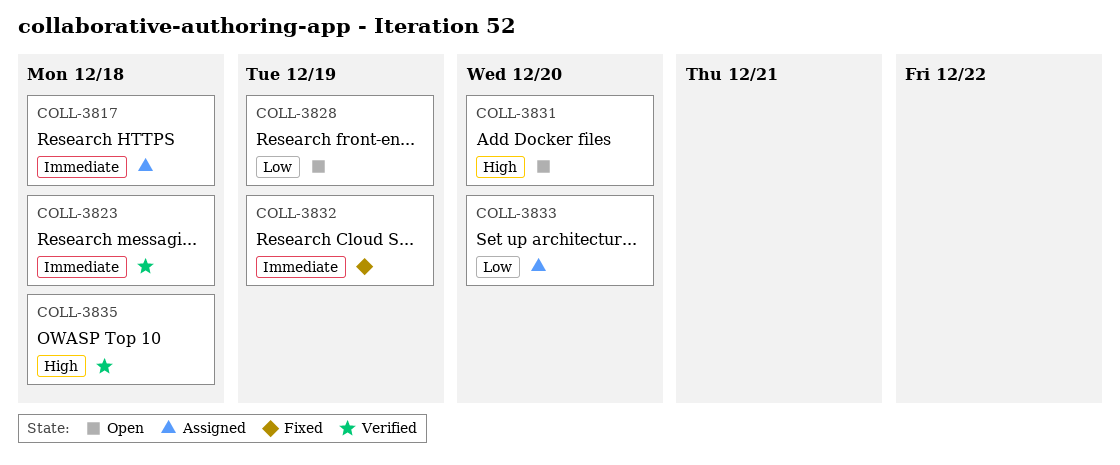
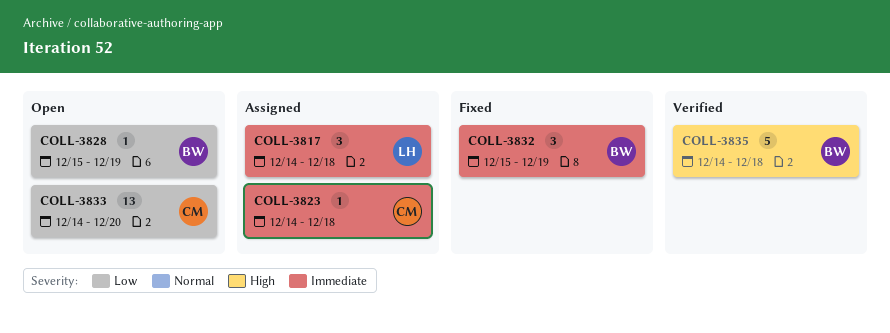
COLL-3823, status: Verified -> Assigned
COLL-3831: present -> none
COLL-3833, status: Assigned -> Open

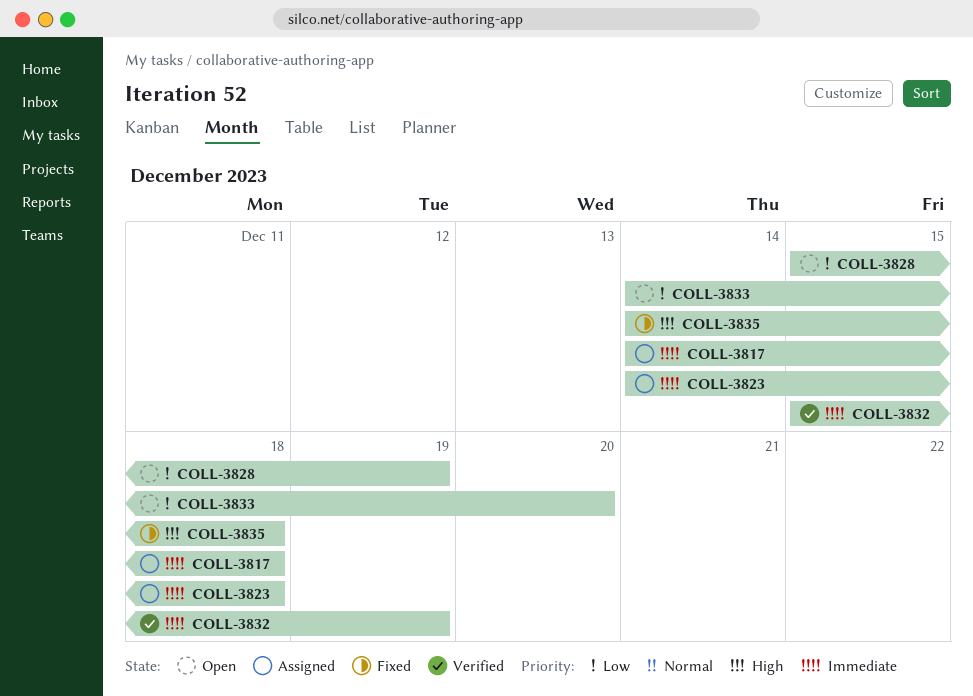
COLL-3832, status: Fixed -> Verified
COLL-3835, status: Verified -> Fixed

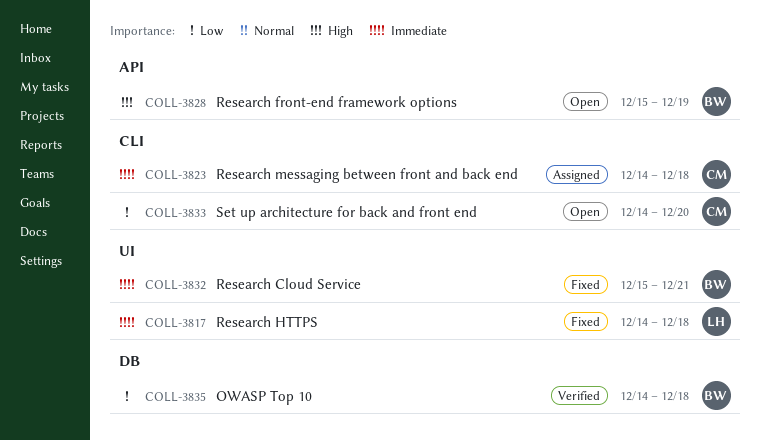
COLL-3817, status: Assigned -> Fixed
COLL-3828, priority: Low -> High
COLL-3832, status: Verified -> Fixed
COLL-3832, due: Dec 19 -> Dec 21
COLL-3835, status: Fixed -> Verified
COLL-3835, priority: High -> Low

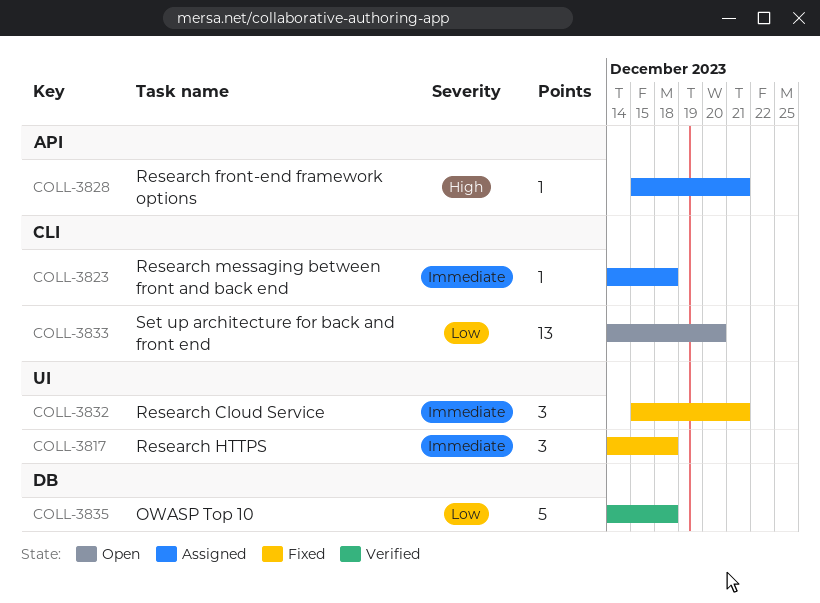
COLL-3828, status: Open -> Assigned
COLL-3828, due: Dec 19 -> Dec 21

